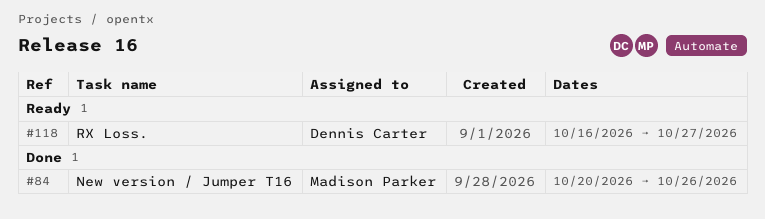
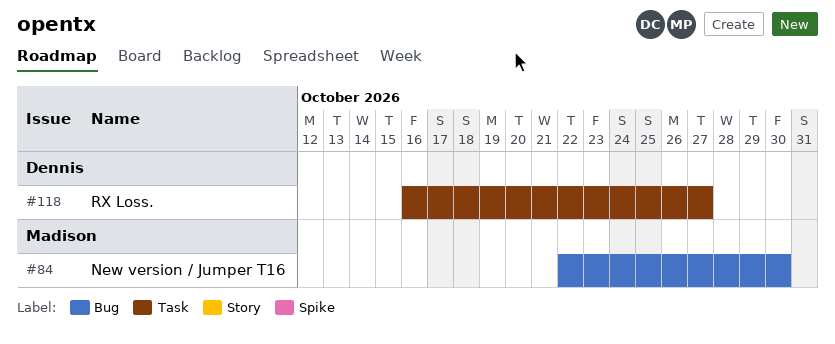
#84, start: Oct 20 -> Oct 22
#84, due: Oct 26 -> Oct 30

